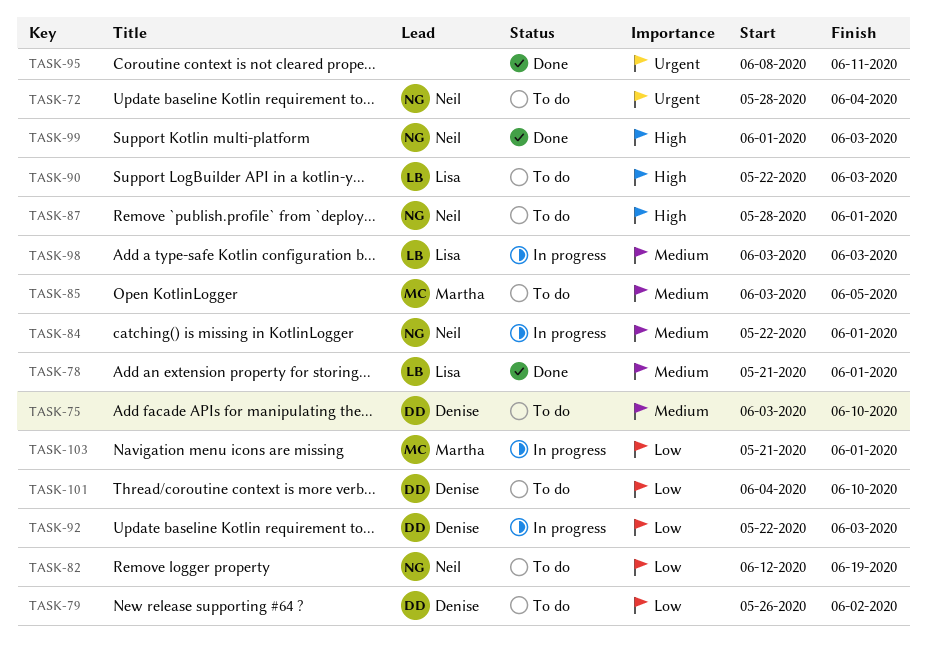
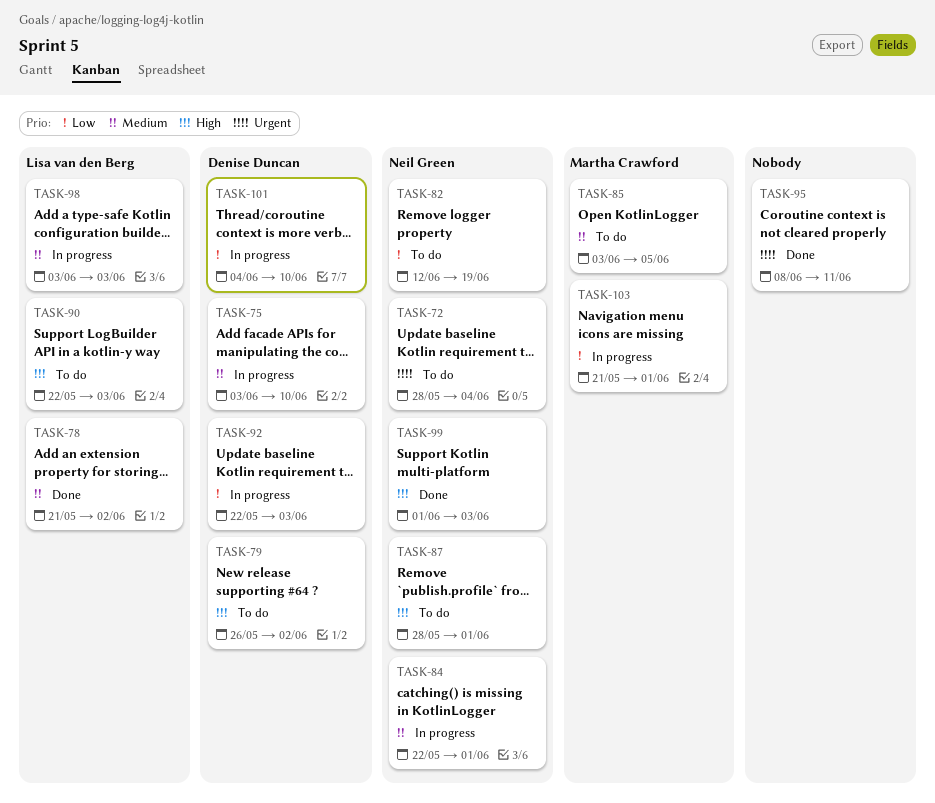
TASK-75, status: To do -> In progress
TASK-78, due: Jun 1 -> Jun 2
TASK-79, priority: Low -> High
TASK-101, status: To do -> In progress

